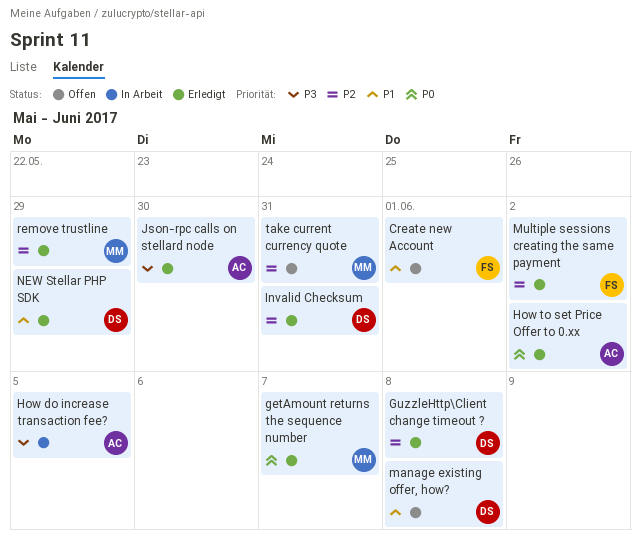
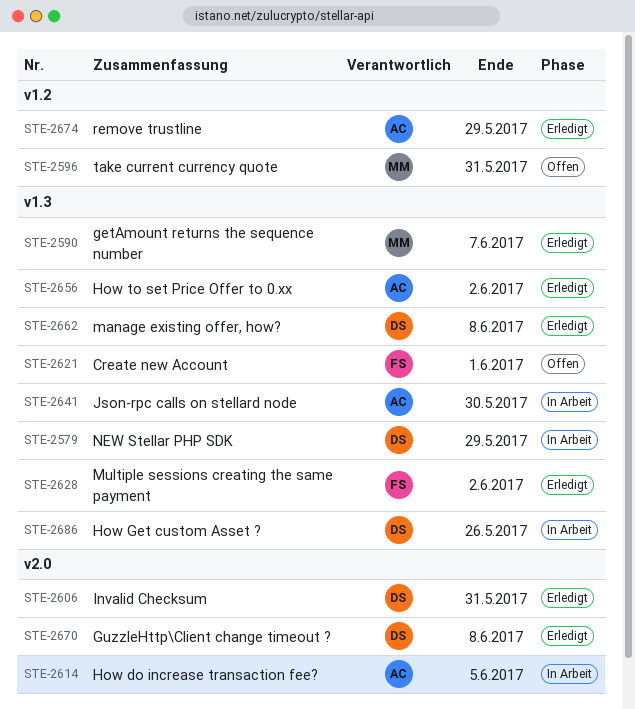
How Get custom Asset ?: none -> present
Json-rpc calls on stellard node, status: Erledigt -> In Arbeit
manage existing offer, how?, status: Offen -> Erledigt
NEW Stellar PHP SDK, status: Erledigt -> In Arbeit
remove trustline, owner: MM -> AC

